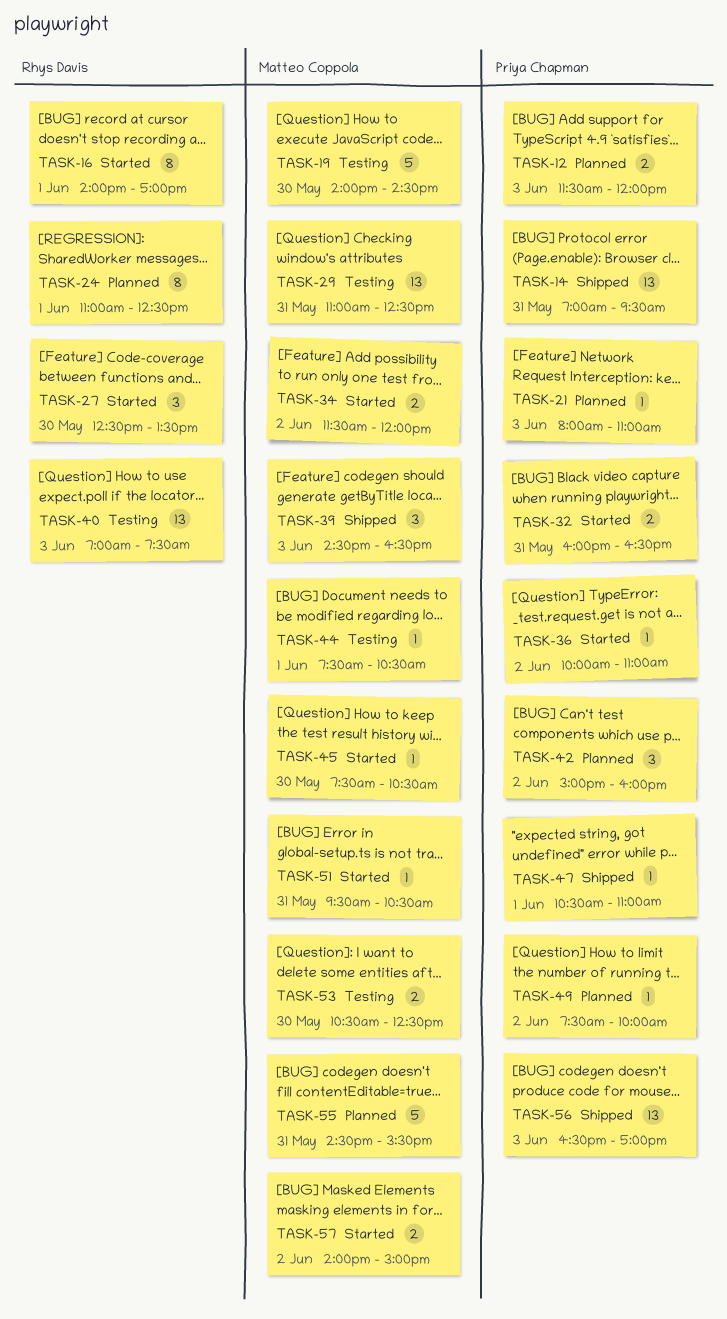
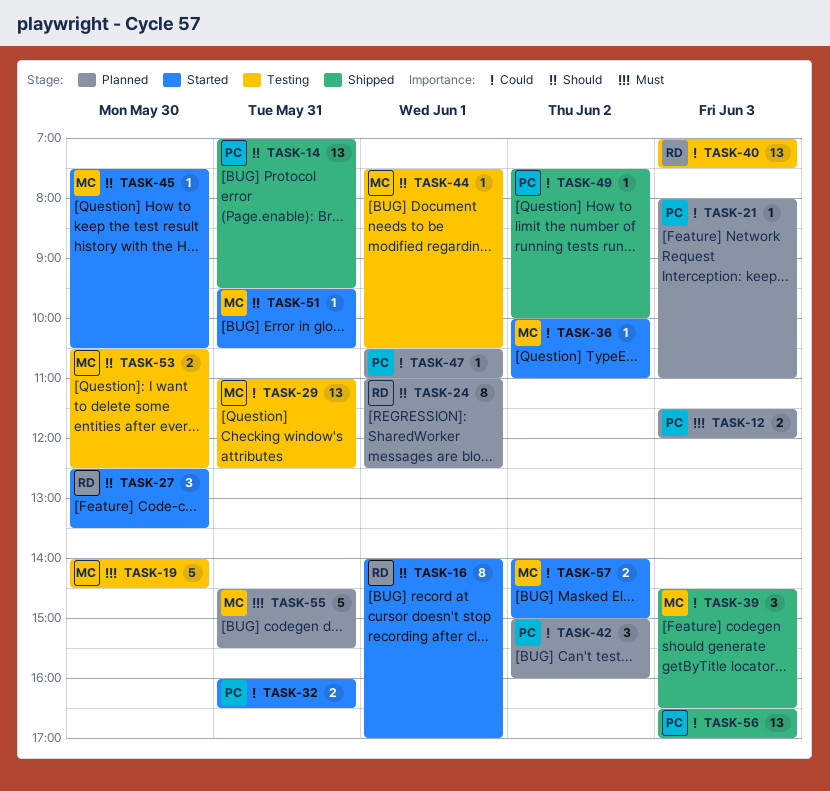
TASK-34: present -> none
TASK-36, owner: Priya Chapman -> Matteo Coppola
TASK-47, status: Shipped -> Planned
TASK-49, status: Planned -> Shipped

